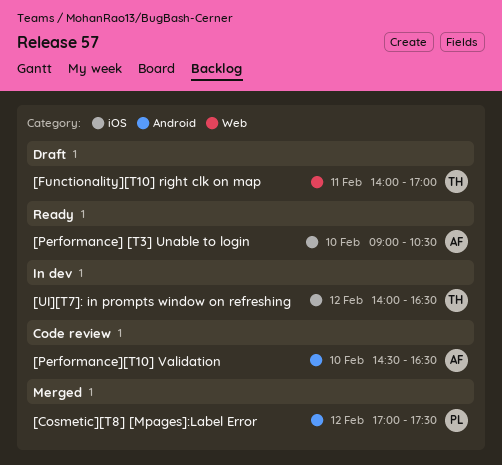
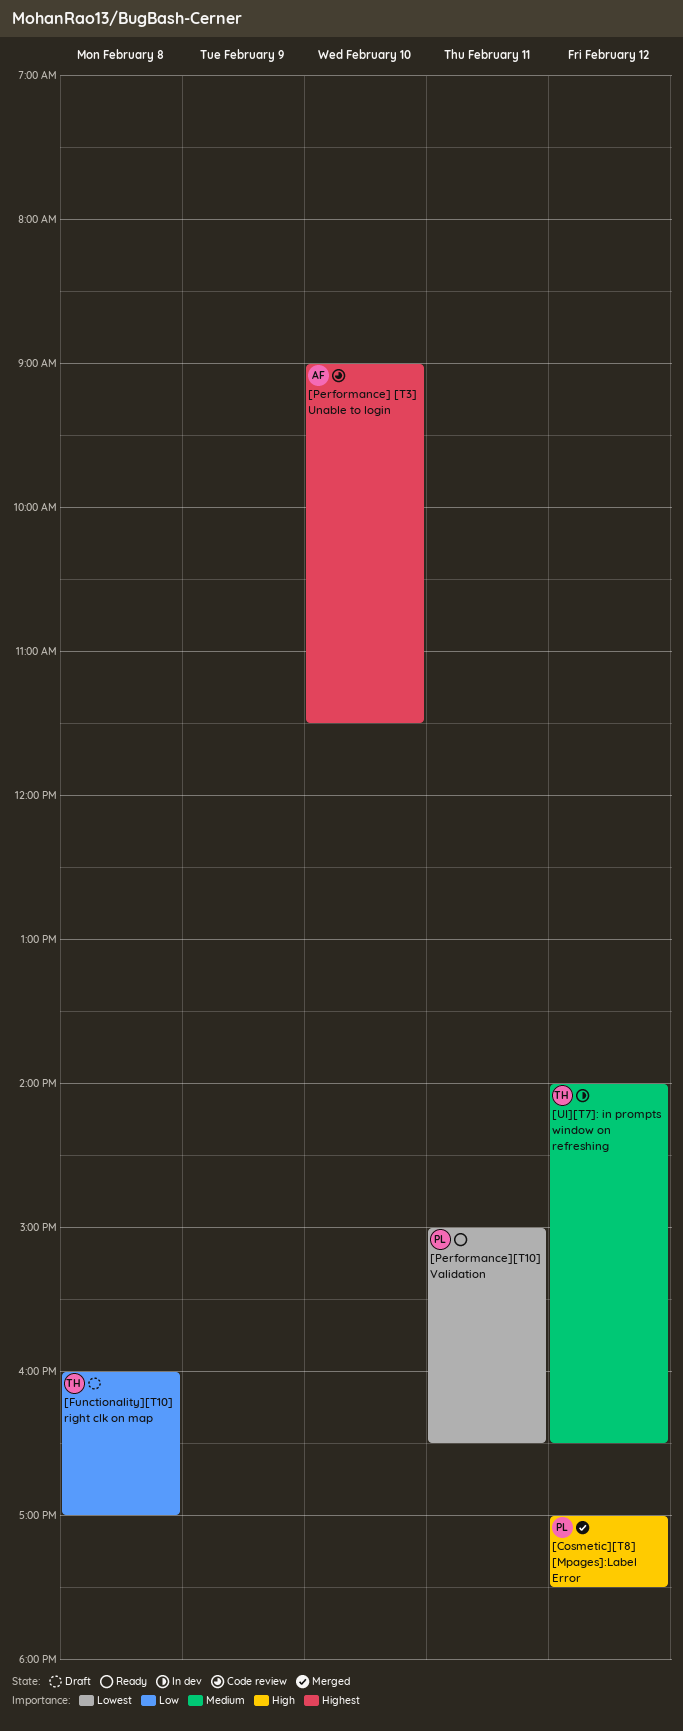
[Functionality][T10] right clk on map, day: Feb 11 -> Feb 8
[Functionality][T10] right clk on map, begins: 14:00 -> 16:00
[Performance] [T3] Unable to login, status: Ready -> Code review
[Performance] [T3] Unable to login, ends: 10:30 -> 11:30
[Performance][T10] Validation, status: Code review -> Ready
[Performance][T10] Validation, owner: AF -> PL
[Performance][T10] Validation, day: Feb 10 -> Feb 11
[Performance][T10] Validation, begins: 14:30 -> 15:00

